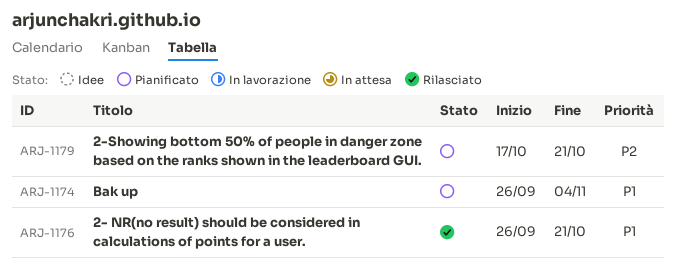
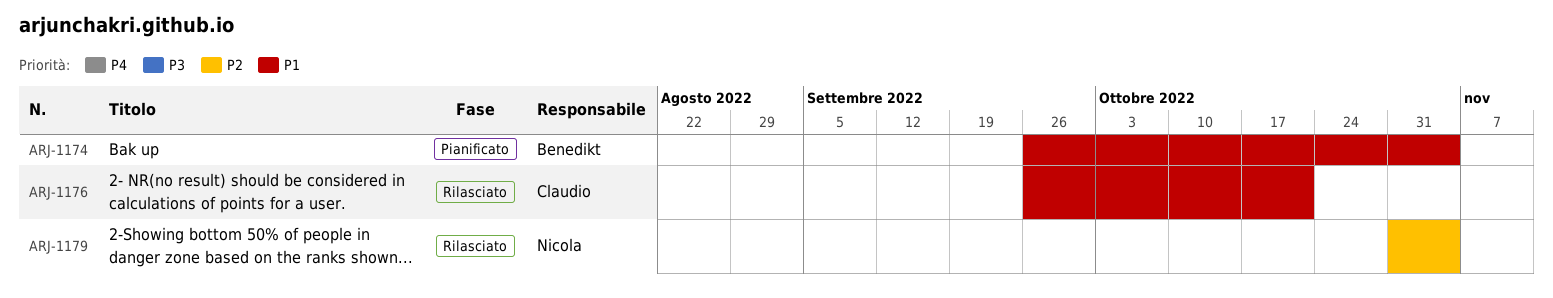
ARJ-1179, status: Pianificato -> Rilasciato
ARJ-1179, start: Oct 17 -> Oct 31
ARJ-1179, due: Oct 21 -> Nov 4

